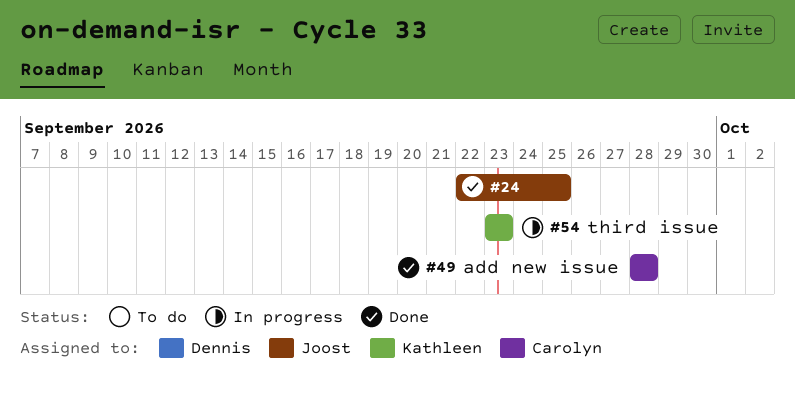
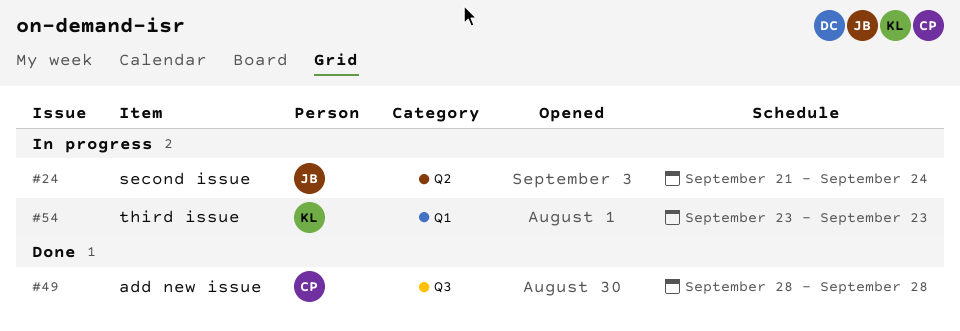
#24, status: Done -> In progress
#24, start: Sep 22 -> Sep 21
#24, due: Sep 25 -> Sep 24

